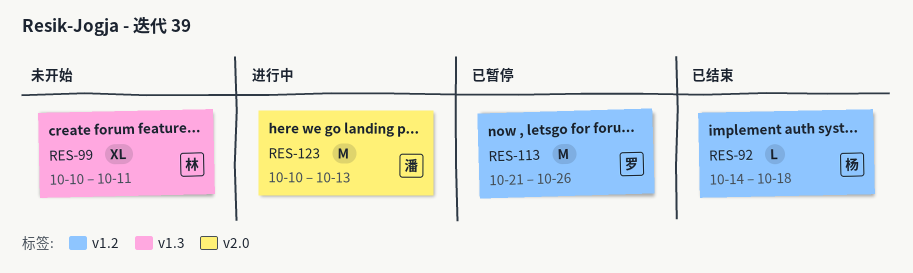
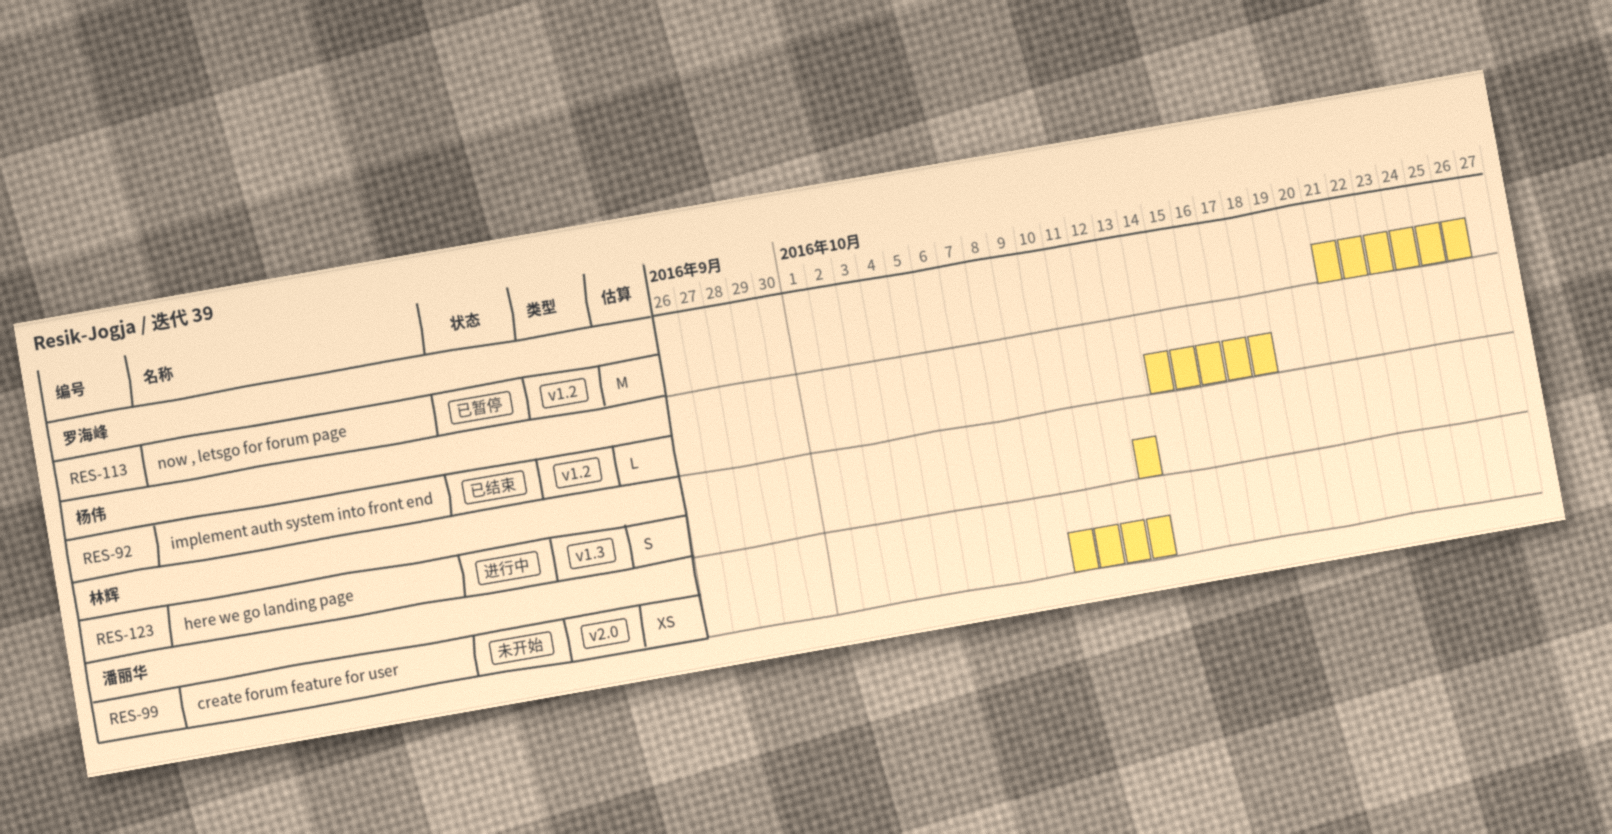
RES-99, owner: 林辉 -> 潘丽华
RES-99, label: v1.3 -> v2.0
RES-99, estimate: XL -> XS
RES-99, due: Oct 11 -> Oct 13
RES-123, owner: 潘丽华 -> 林辉
RES-123, label: v2.0 -> v1.3
RES-123, estimate: M -> S
RES-123, start: Oct 10 -> Oct 13

